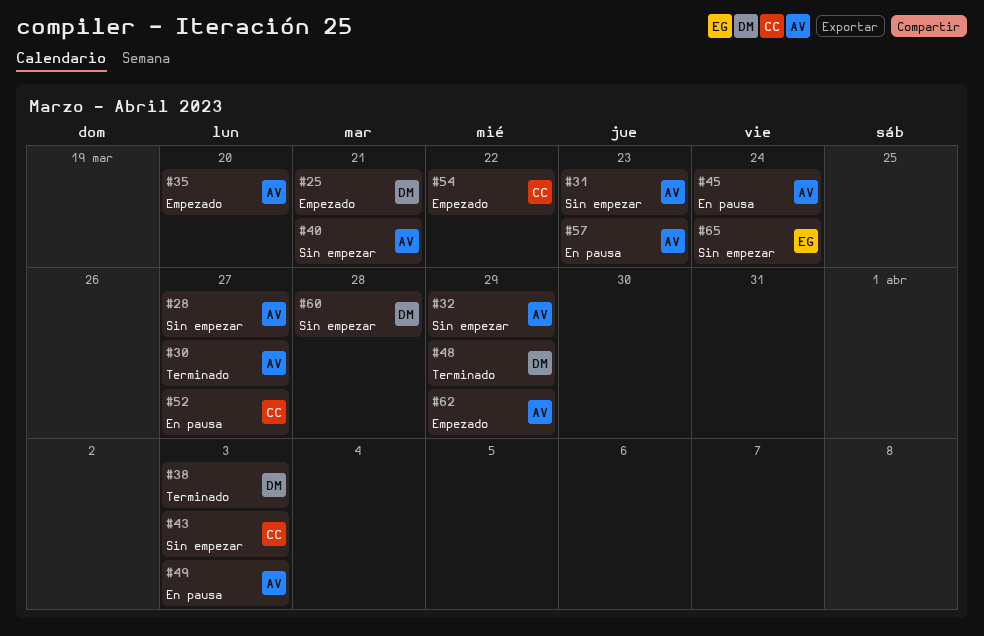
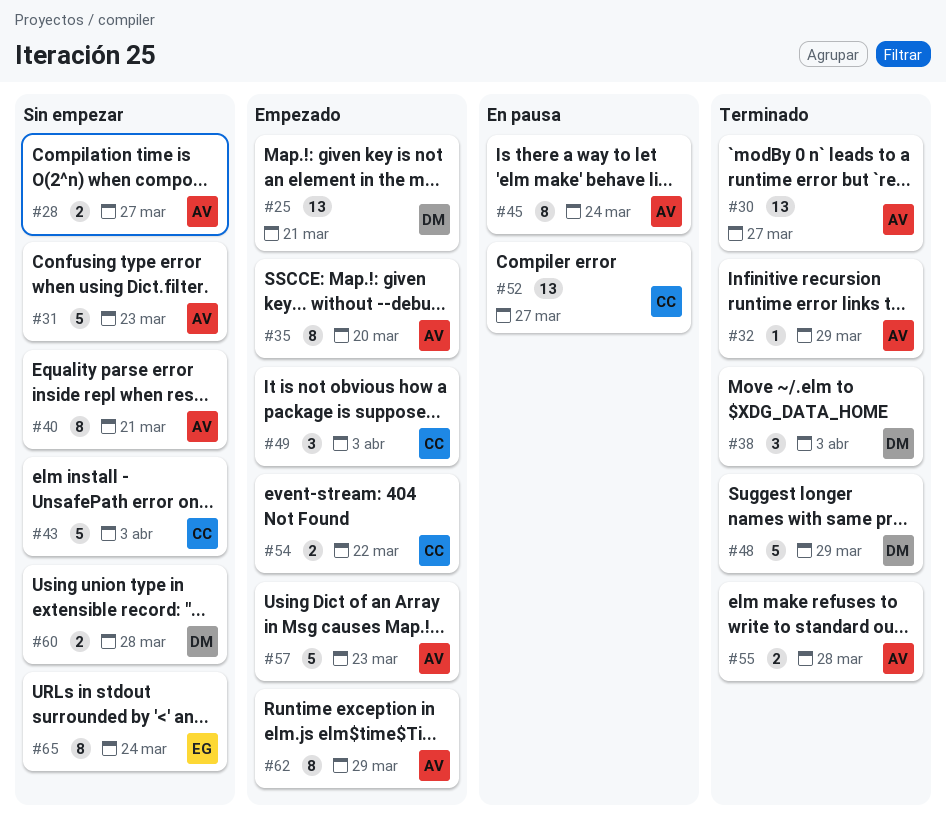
#32, status: Sin empezar -> Terminado
#49, status: En pausa -> Empezado
#49, owner: AV -> CC
#55: none -> present
#57, status: En pausa -> Empezado

